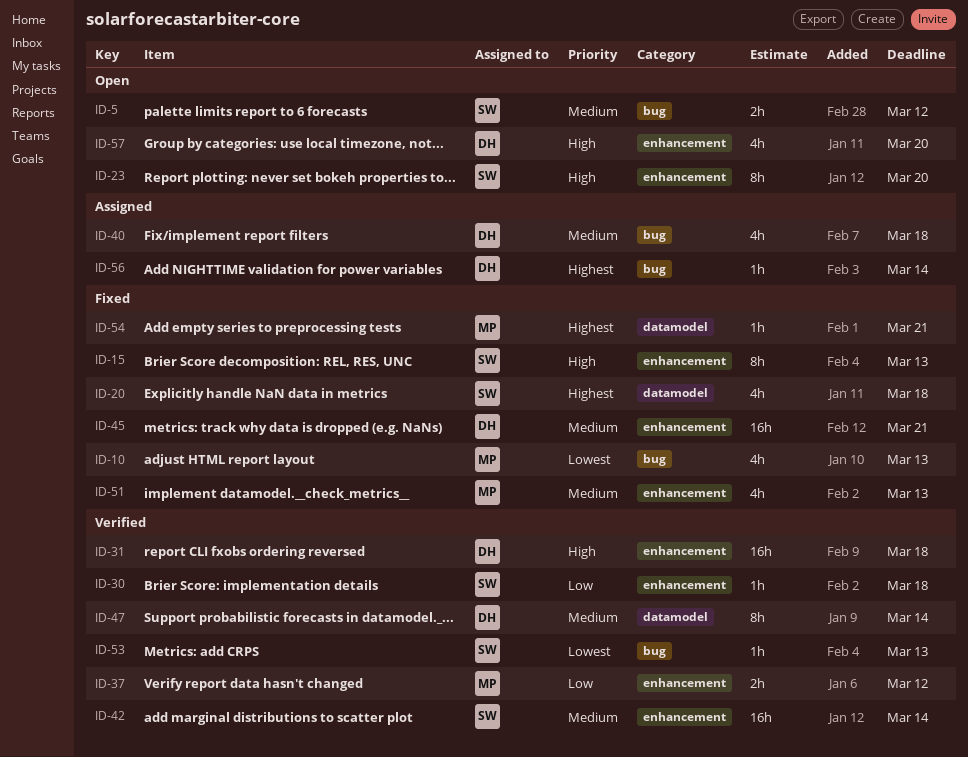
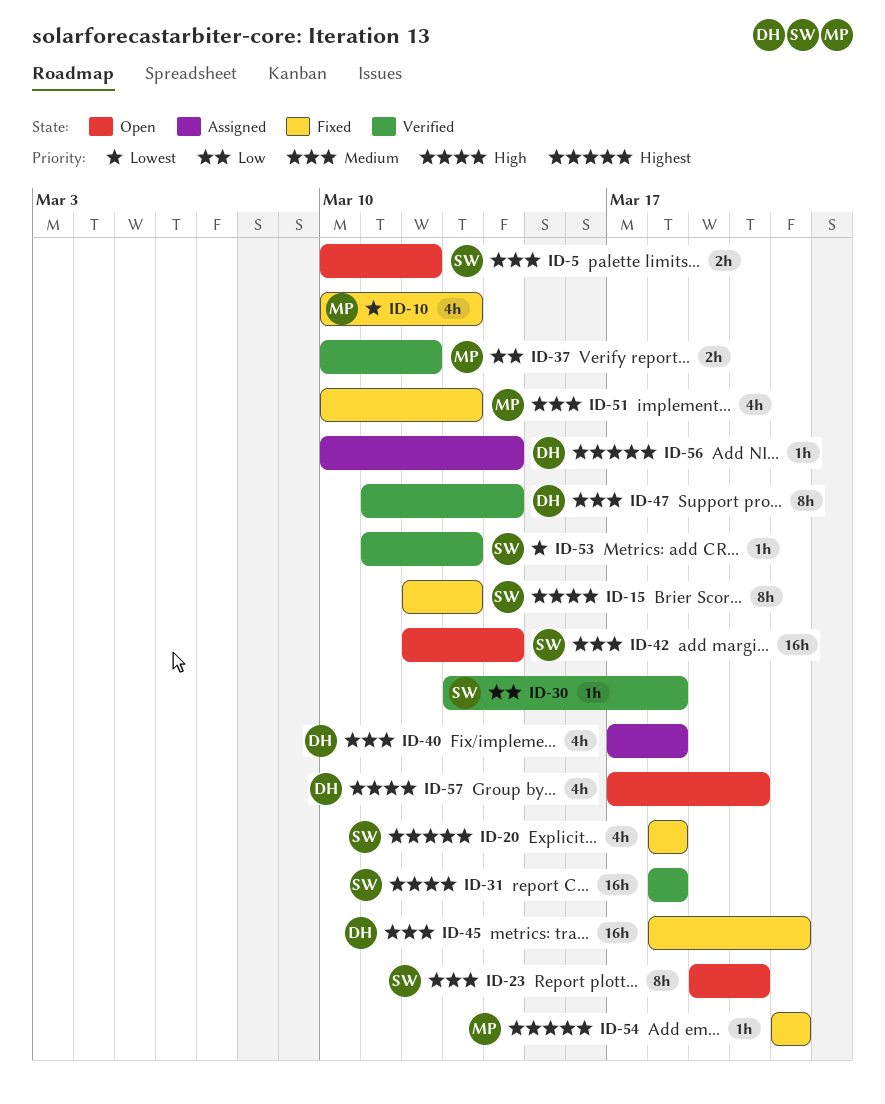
ID-23, priority: High -> Medium
ID-31, owner: DH -> SW
ID-42, status: Verified -> Open

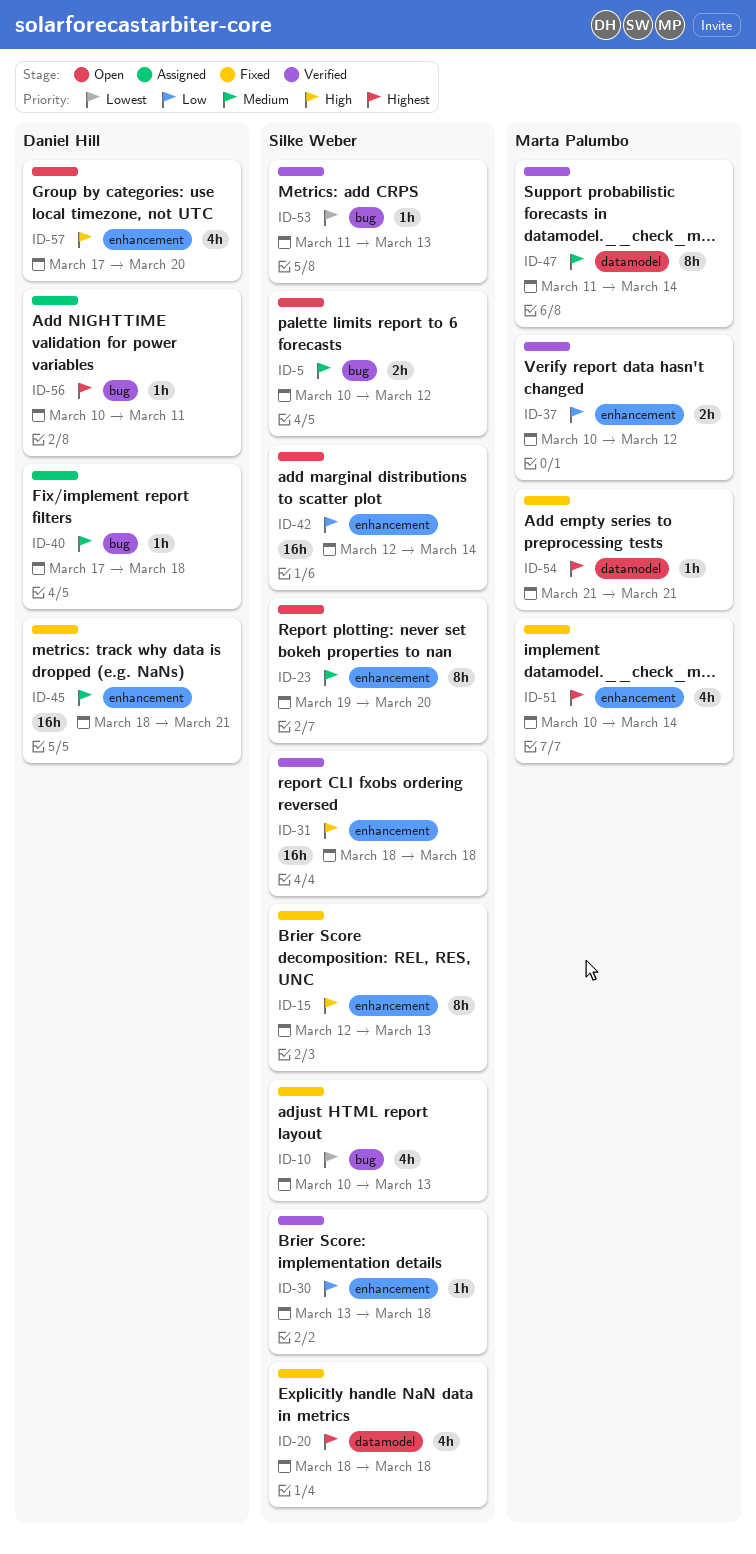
ID-10, owner: Marta Palumbo -> Silke Weber
ID-40, estimate: 4h -> 1h
ID-42, priority: Medium -> Low
ID-47, owner: Daniel Hill -> Marta Palumbo
ID-51, priority: Medium -> Highest
ID-51, due: Mar 13 -> Mar 14
ID-56, due: Mar 14 -> Mar 11

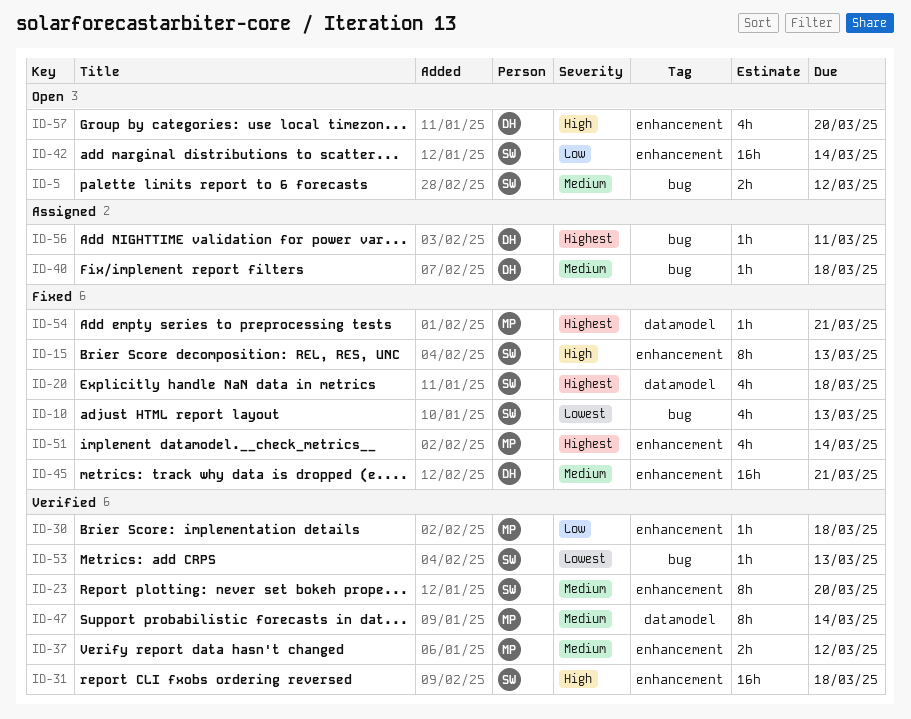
ID-23, status: Open -> Verified
ID-30, owner: Silke Weber -> Marta Palumbo
ID-37, priority: Low -> Medium

